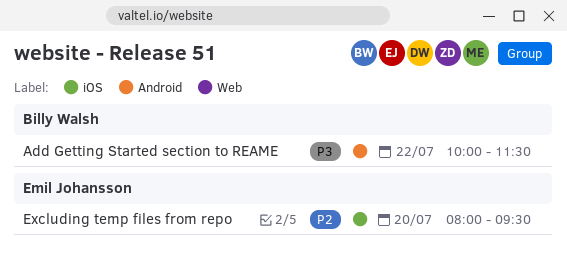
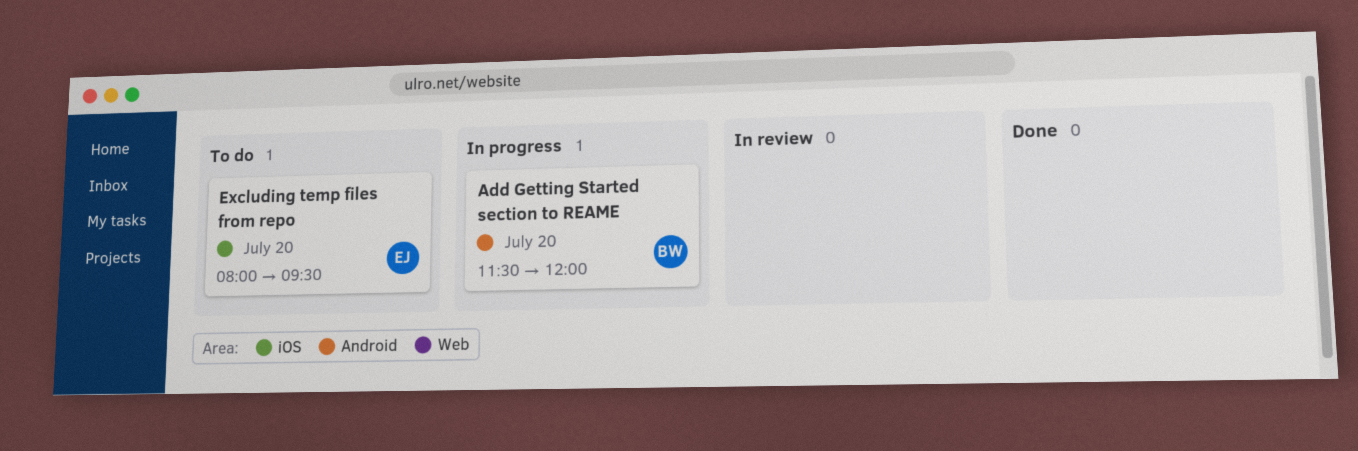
Add Getting Started section to REAME, day: Jul 22 -> Jul 20
Add Getting Started section to REAME, begins: 10:00 -> 11:30
Add Getting Started section to REAME, ends: 11:30 -> 12:00

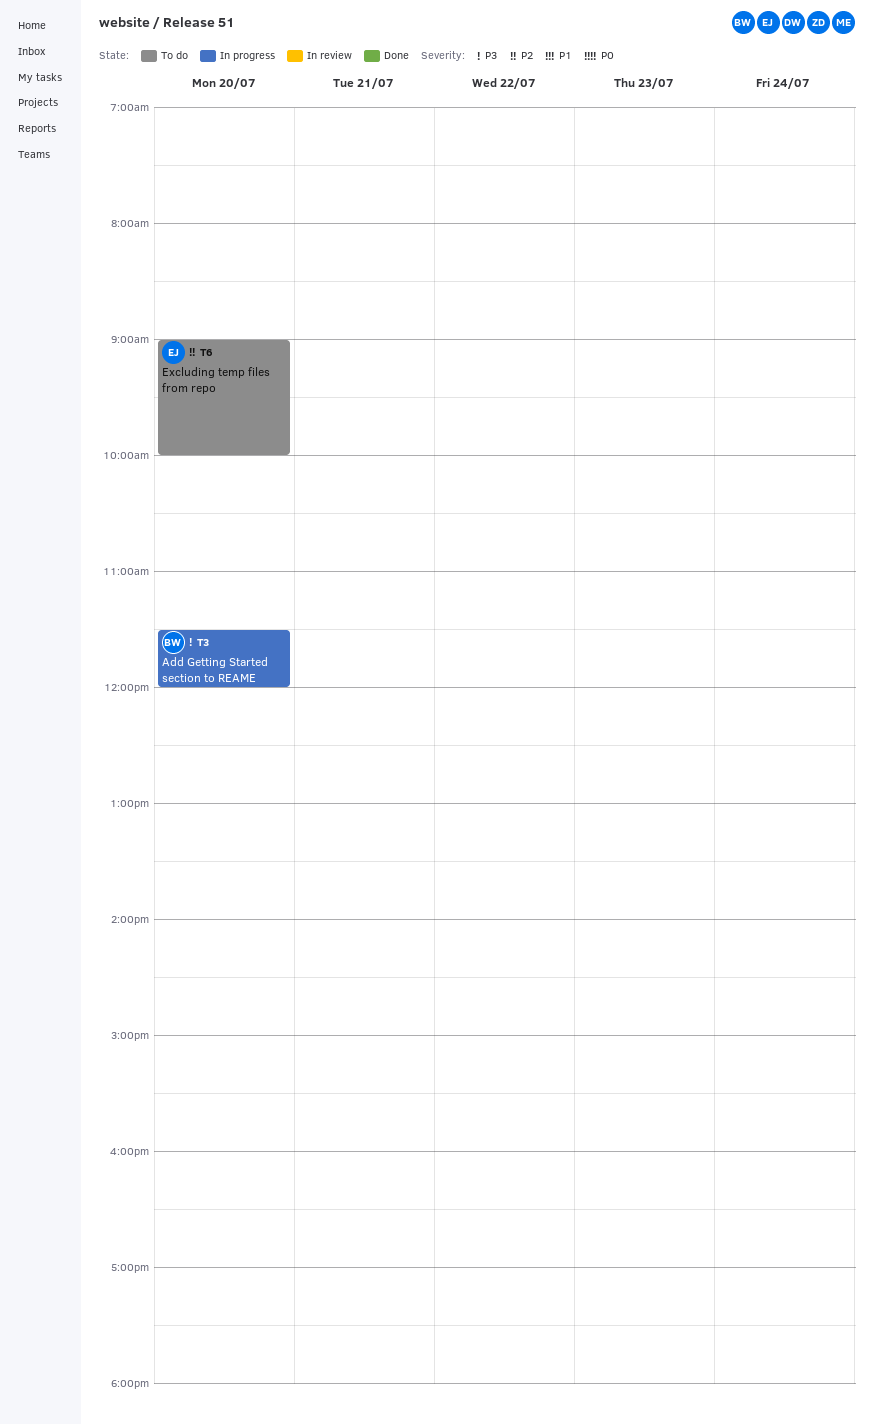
Excluding temp files from repo, begins: 08:00 -> 09:00
Excluding temp files from repo, ends: 09:30 -> 10:00

